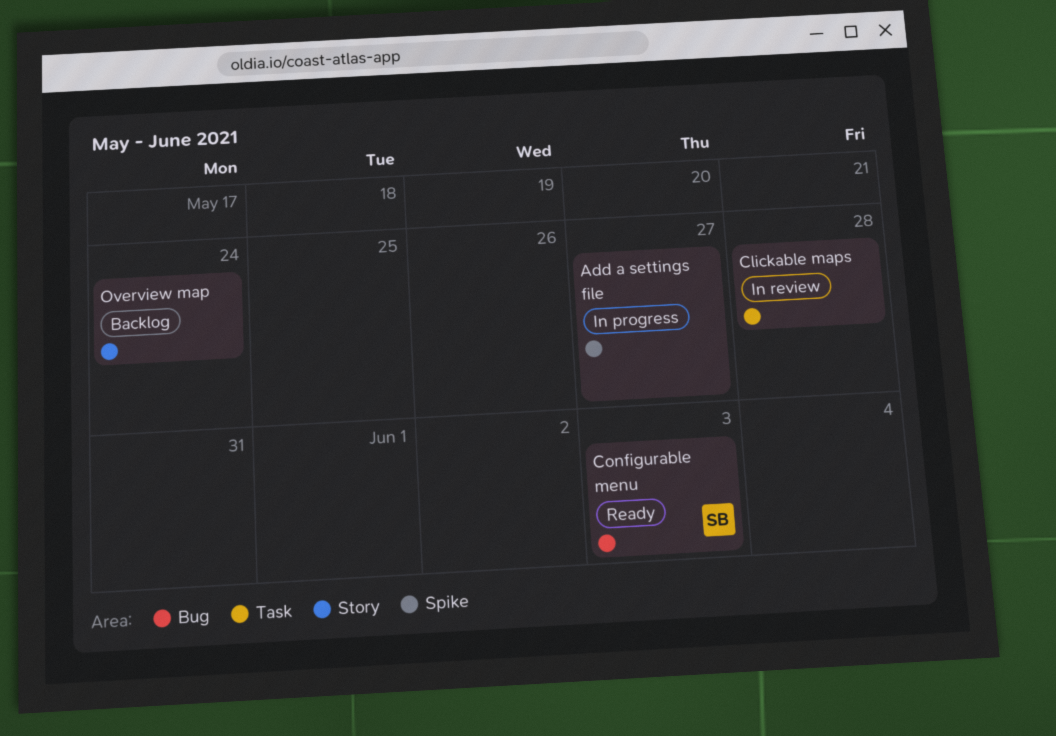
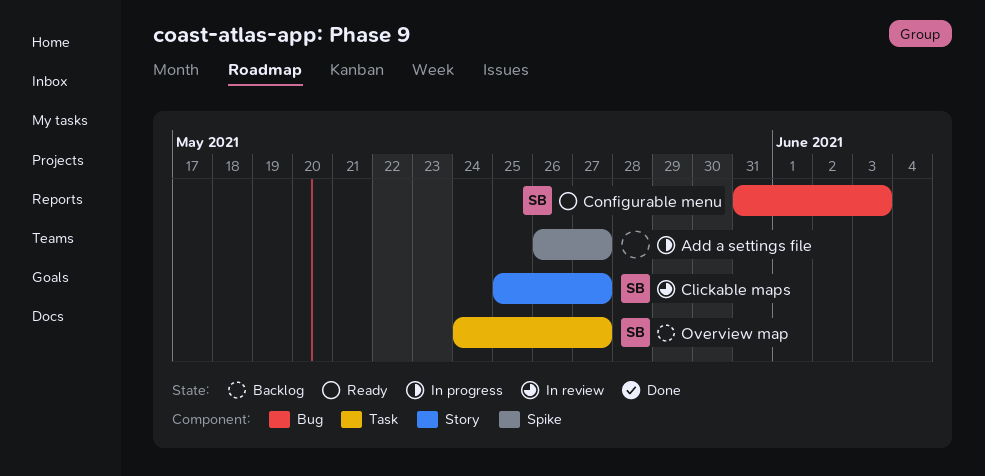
Clickable maps, owner: none -> SB
Clickable maps, label: Task -> Story
Clickable maps, due: May 28 -> May 27
Overview map, owner: none -> SB
Overview map, label: Story -> Task
Overview map, due: May 24 -> May 27

